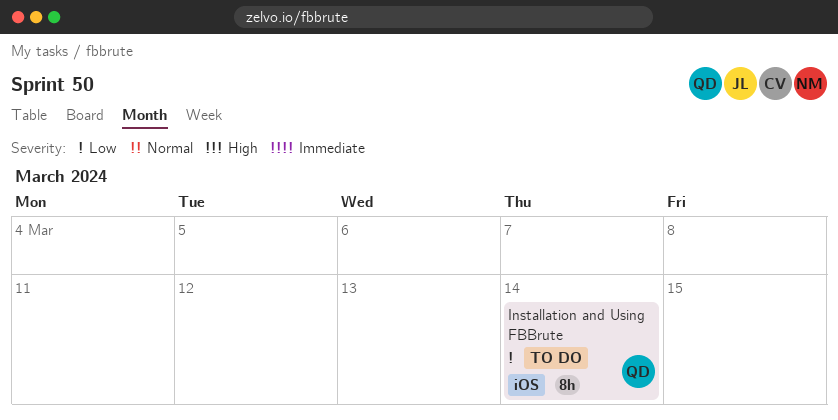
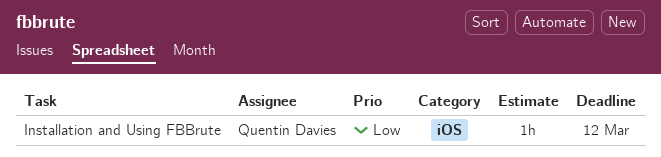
Installation and Using FBBrute, estimate: 8h -> 1h
Installation and Using FBBrute, due: Mar 14 -> Mar 12

